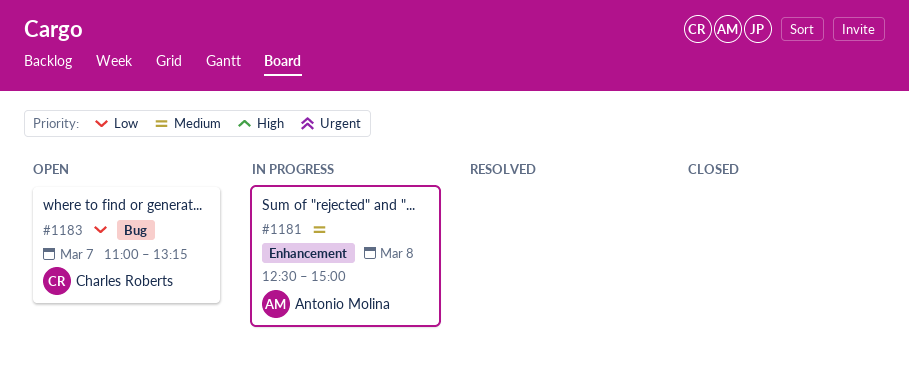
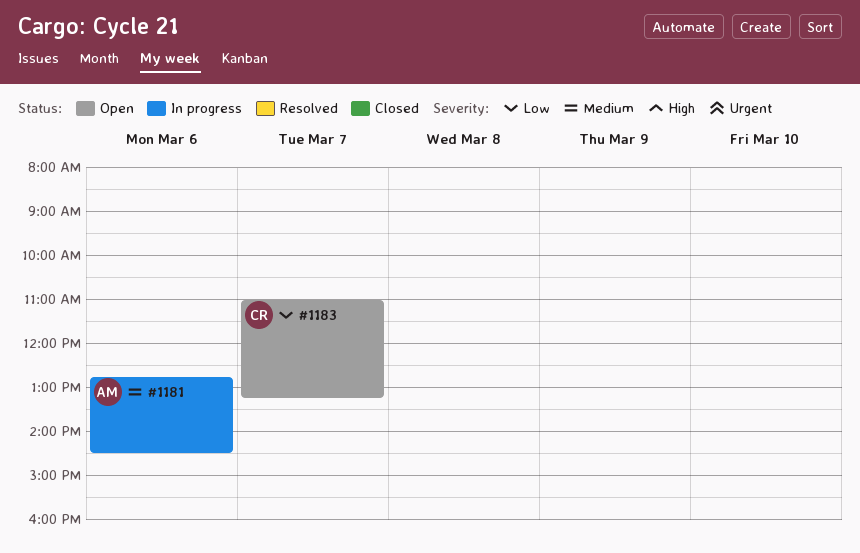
#1181, day: Mar 8 -> Mar 6
#1181, begins: 12:30 -> 12:45
#1181, ends: 15:00 -> 14:30

